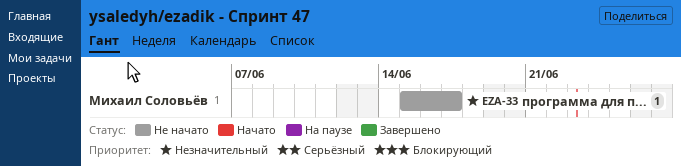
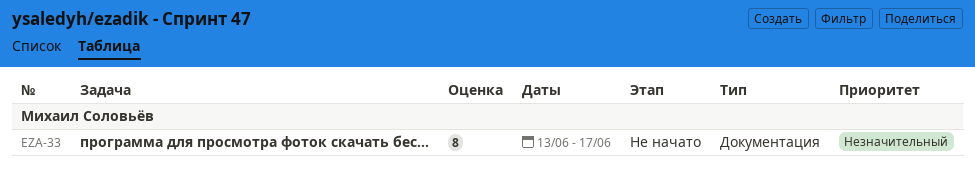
EZA-33, estimate: 1 -> 8
EZA-33, start: Jun 15 -> Jun 13

